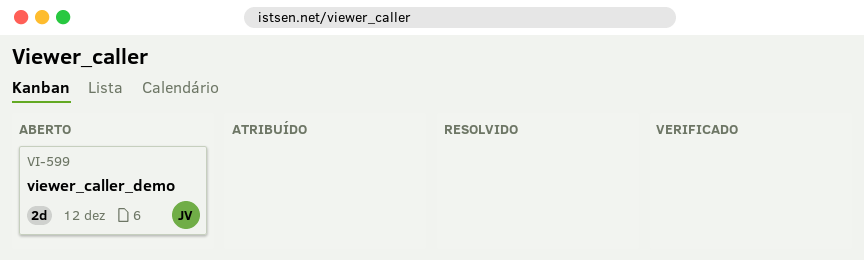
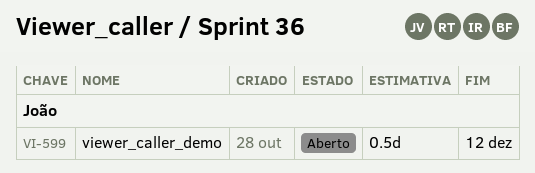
VI-599, estimate: 2d -> 0.5d

